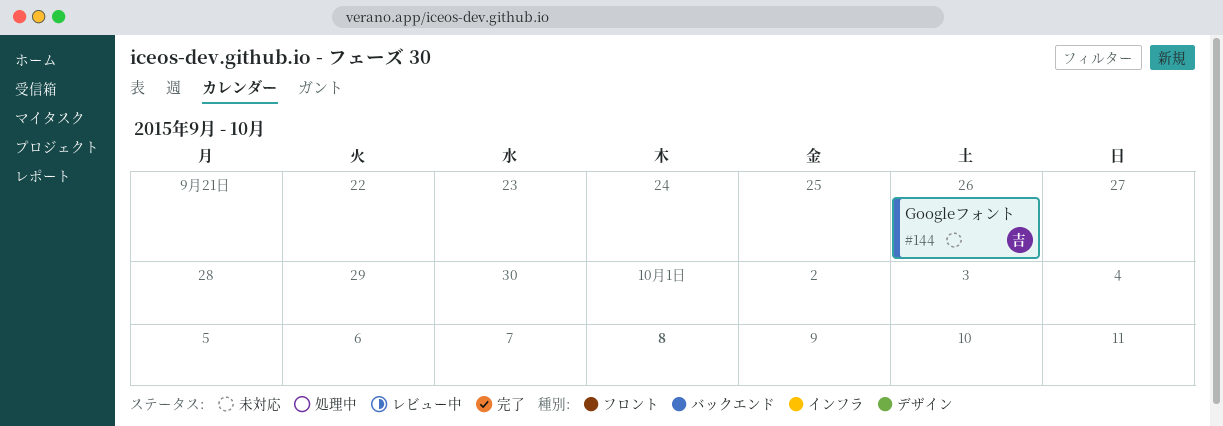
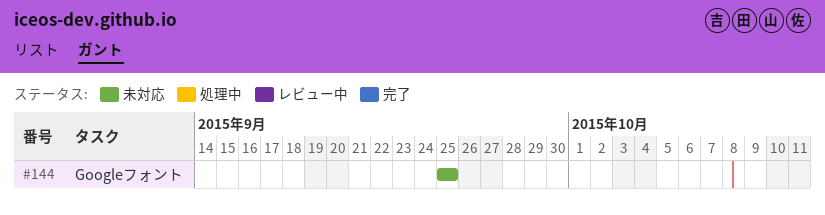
#144, due: Sep 26 -> Sep 25

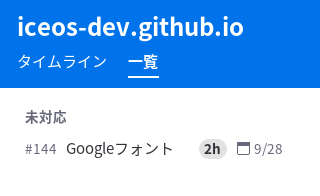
#144, due: Sep 25 -> Sep 28

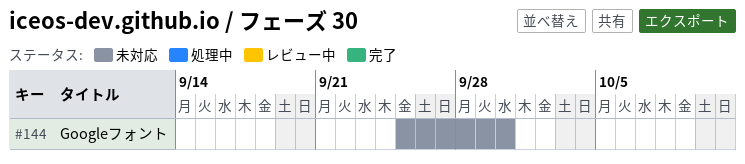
#144, due: Sep 28 -> Sep 30

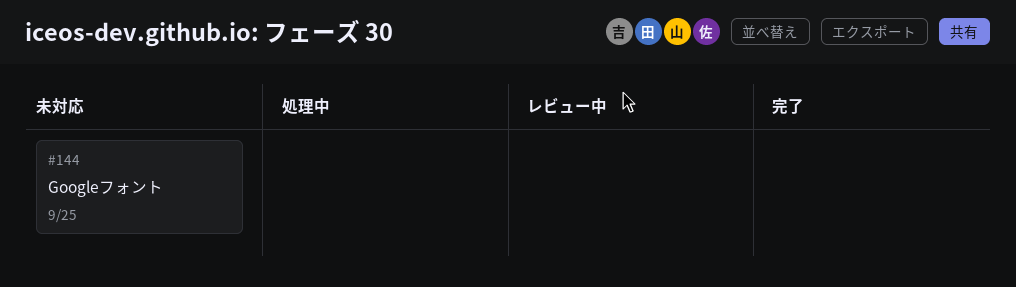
#144, due: Sep 30 -> Sep 25

